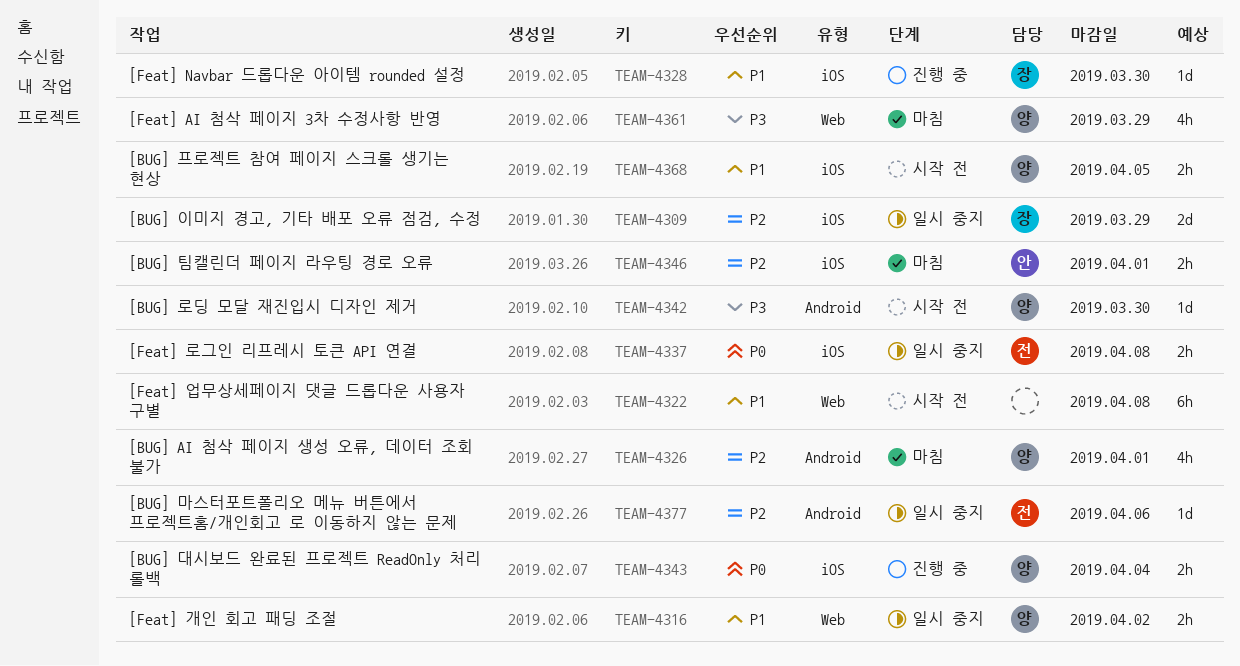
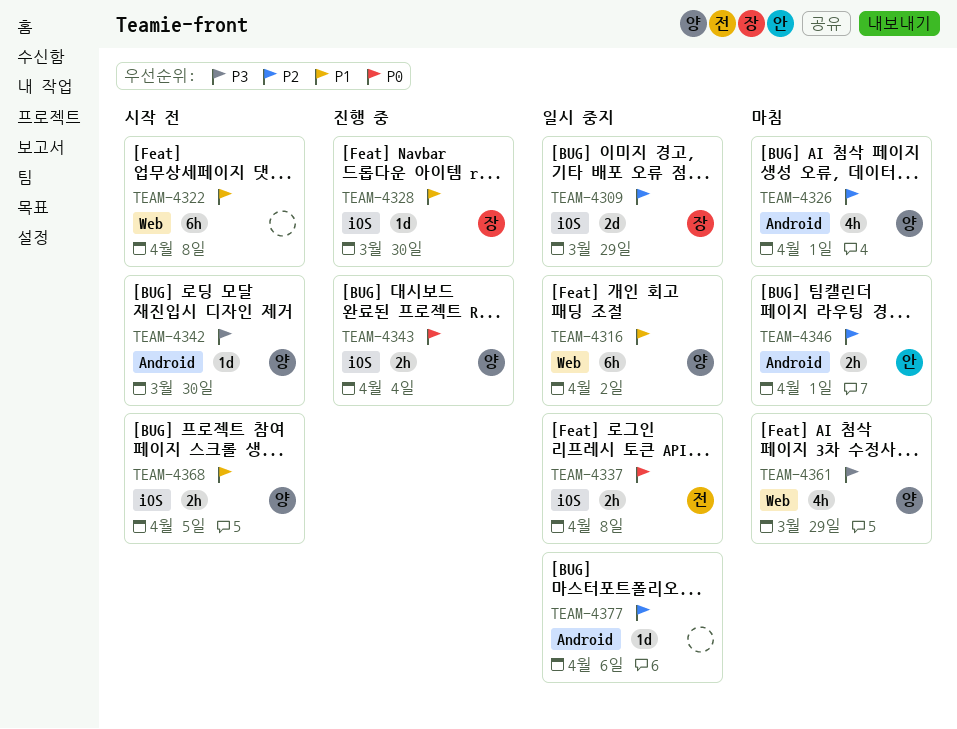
TEAM-4316, estimate: 2h -> 6h
TEAM-4346, label: iOS -> Android
TEAM-4377, owner: 전 -> none

